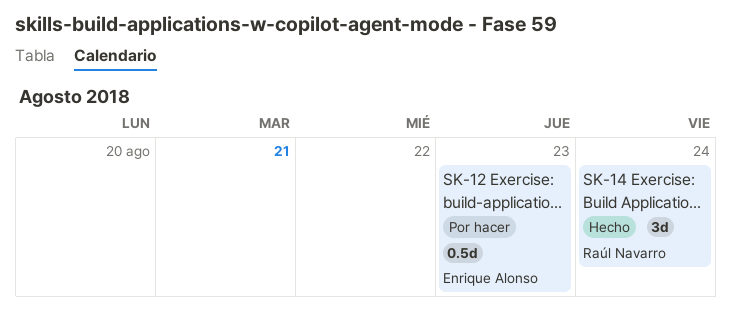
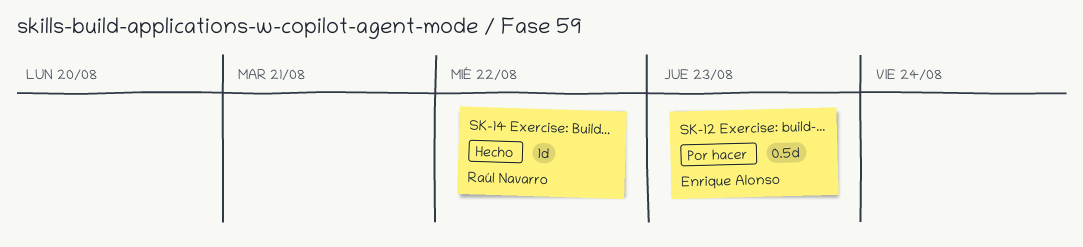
SK-14, estimate: 3d -> 1d
SK-14, due: Aug 24 -> Aug 22

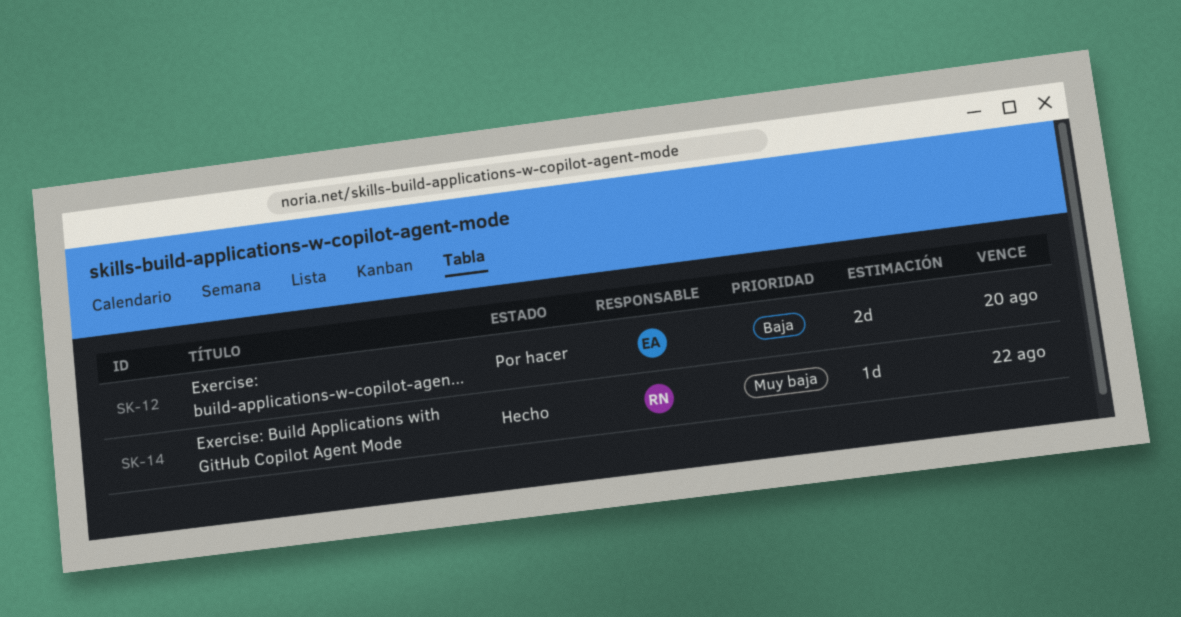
SK-12, estimate: 0.5d -> 2d
SK-12, due: Aug 23 -> Aug 20

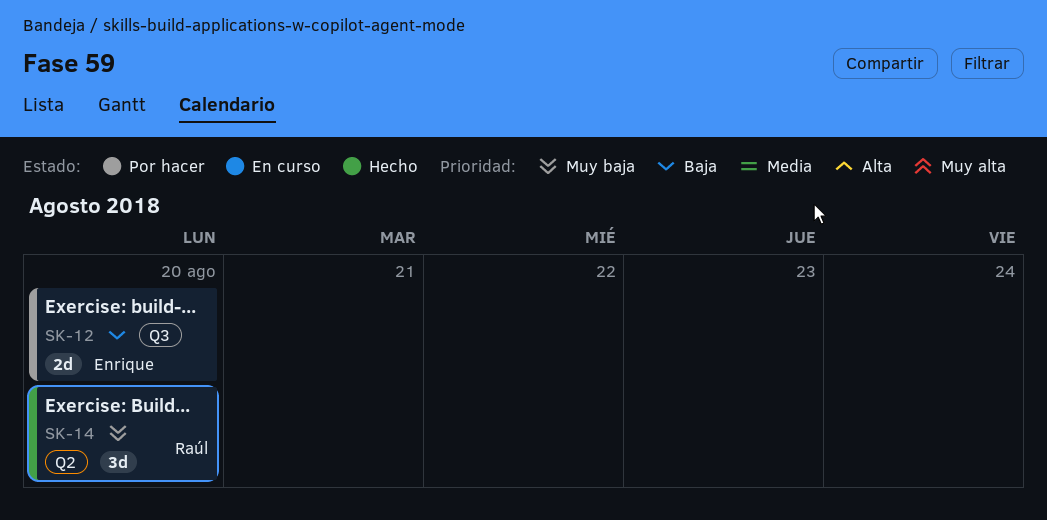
SK-14, estimate: 1d -> 3d
SK-14, due: Aug 22 -> Aug 20

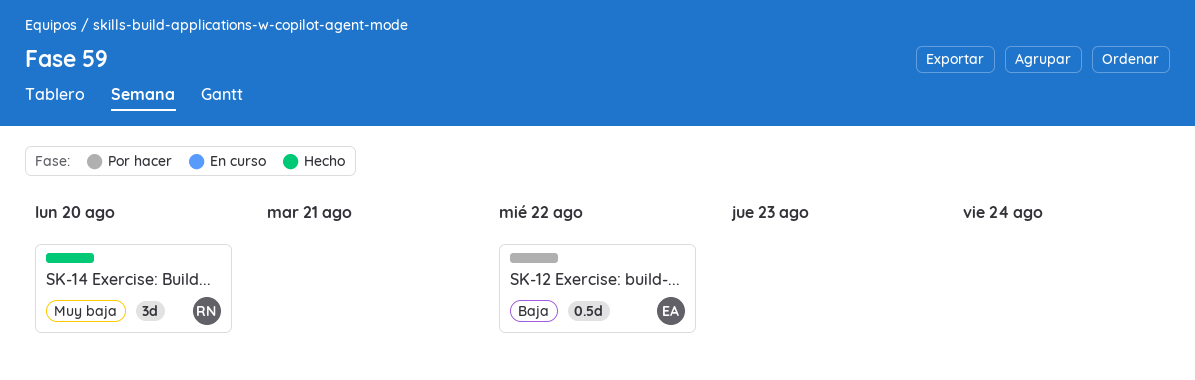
SK-12, estimate: 2d -> 0.5d
SK-12, due: Aug 20 -> Aug 22

